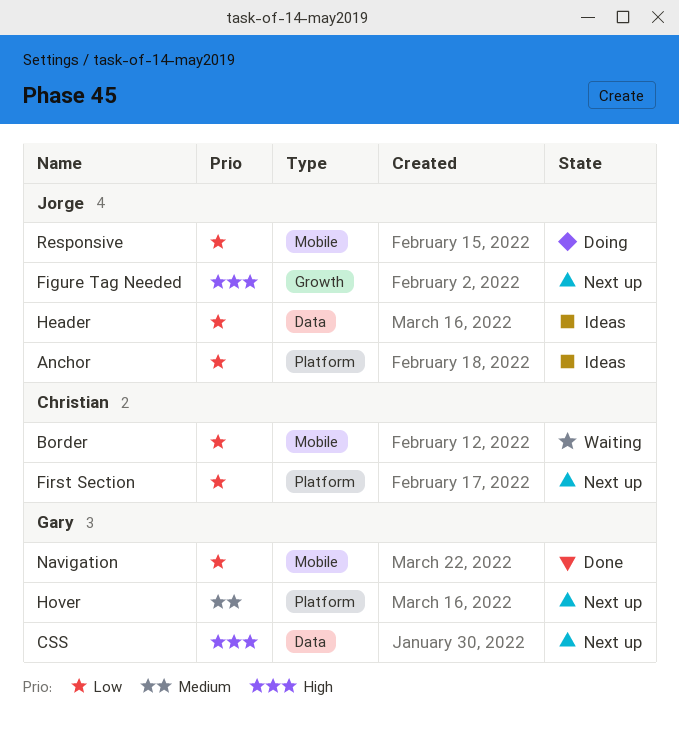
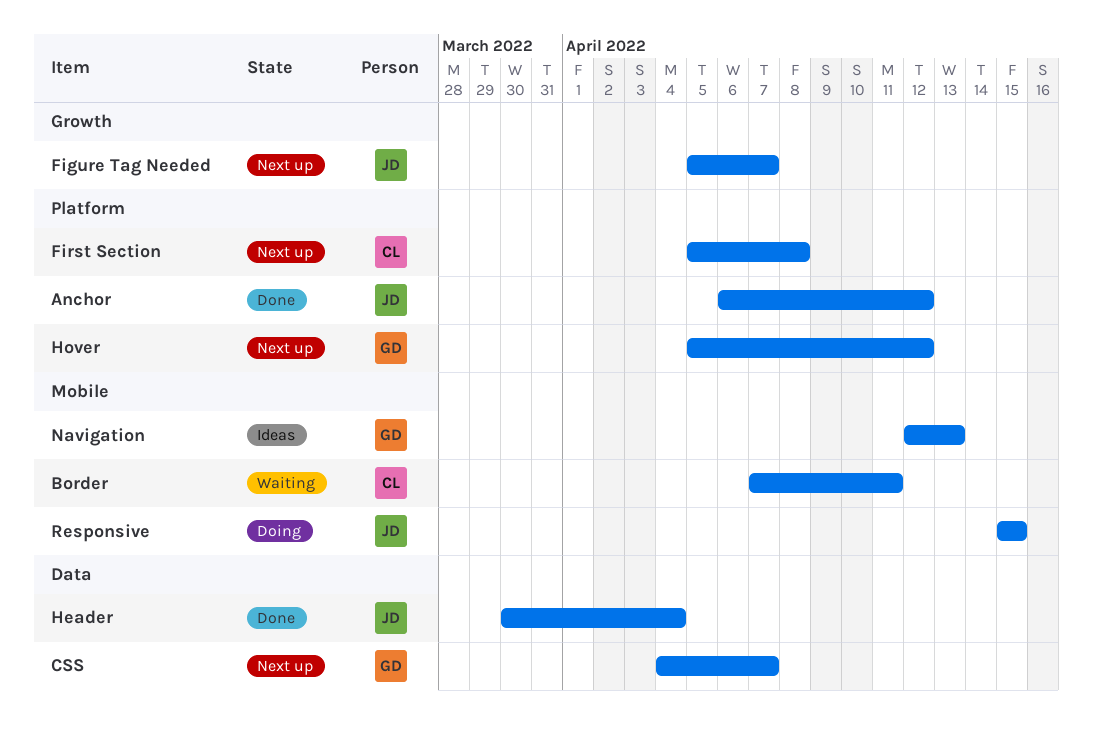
Anchor, status: Ideas -> Done
Header, status: Ideas -> Done
Navigation, status: Done -> Ideas

